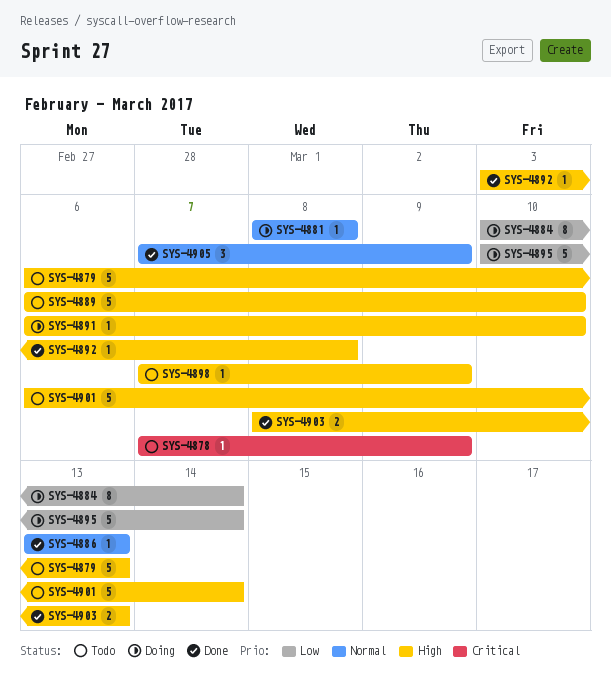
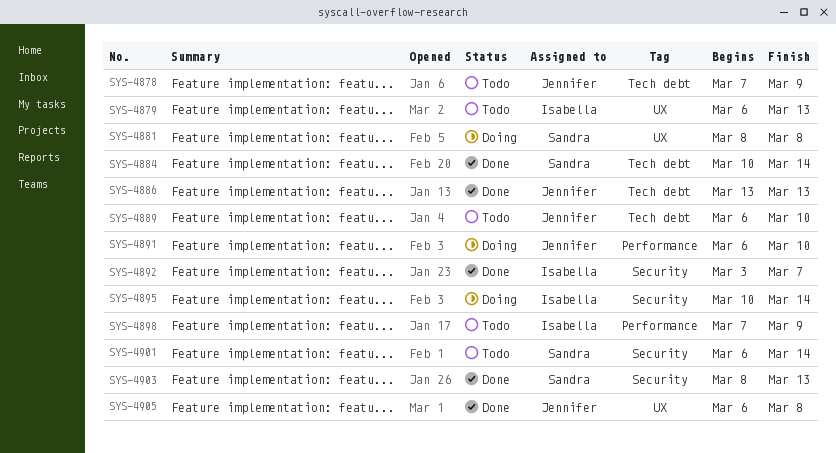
SYS-4884, status: Doing -> Done
SYS-4892, due: Mar 8 -> Mar 7
SYS-4905, start: Mar 7 -> Mar 6
SYS-4905, due: Mar 9 -> Mar 8

